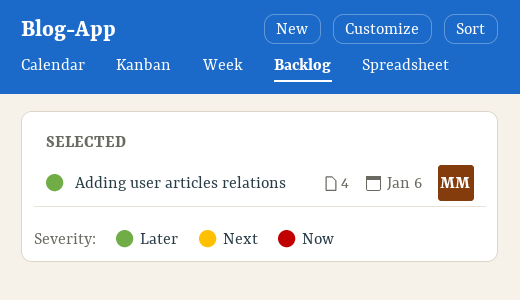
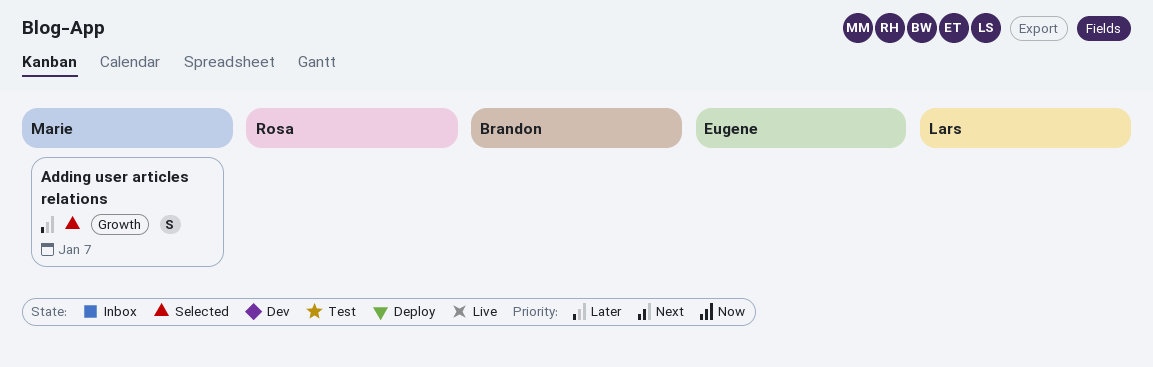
Adding user articles relations, due: Jan 6 -> Jan 7

